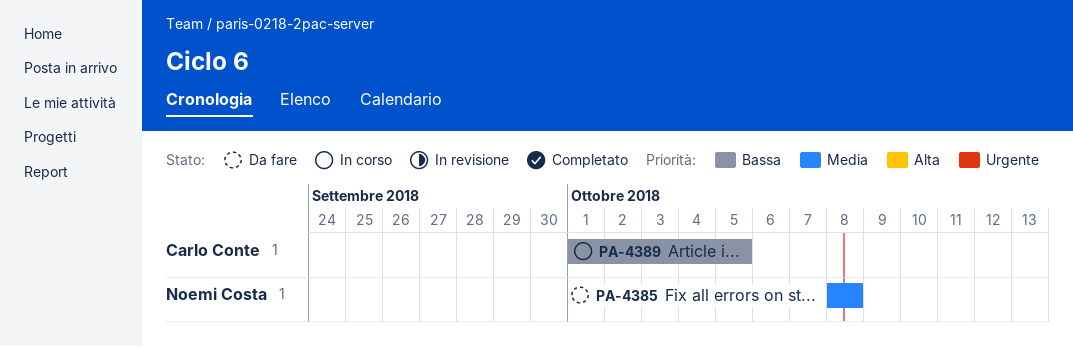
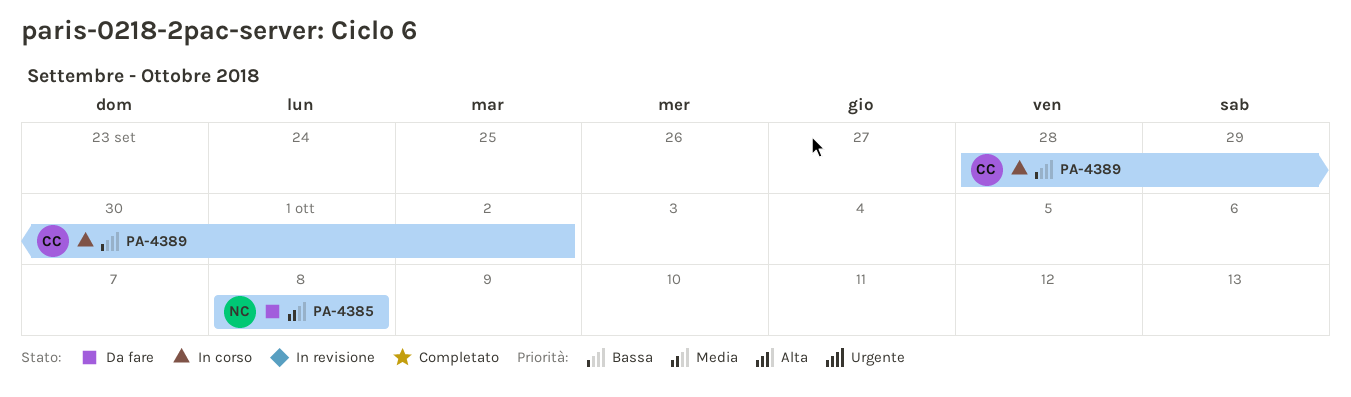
PA-4389, start: Oct 1 -> Sep 28
PA-4389, due: Oct 5 -> Oct 2

